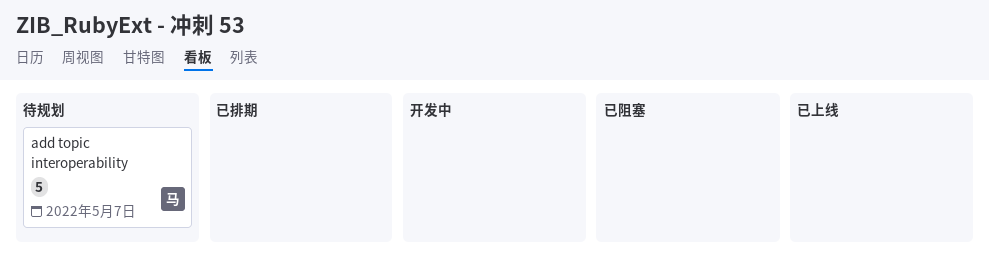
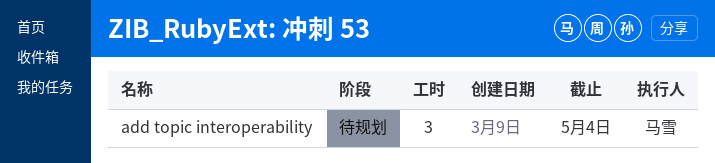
add topic interoperability, estimate: 5 -> 3
add topic interoperability, due: May 7 -> May 4

